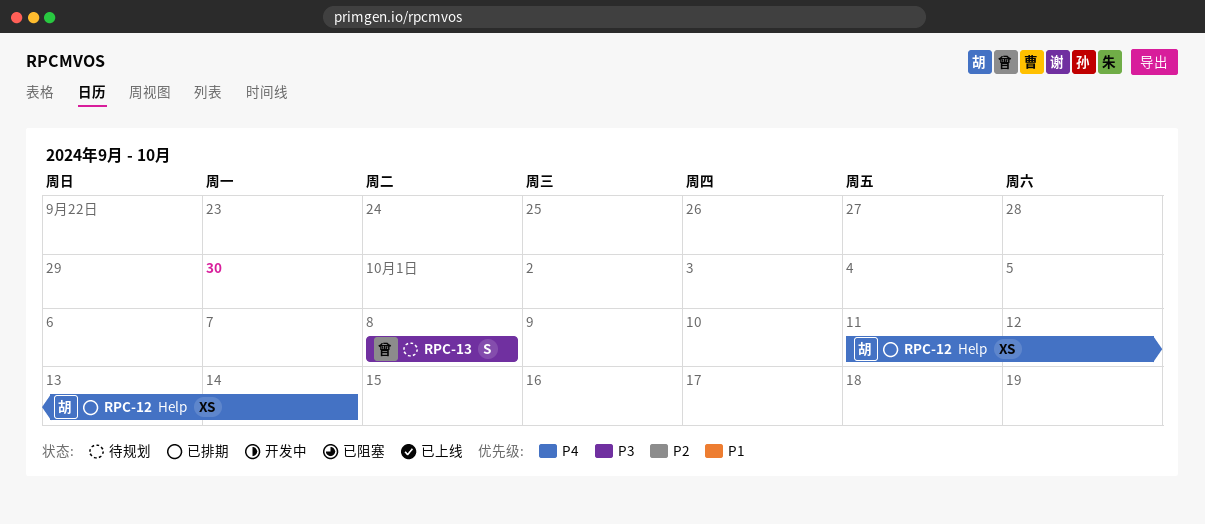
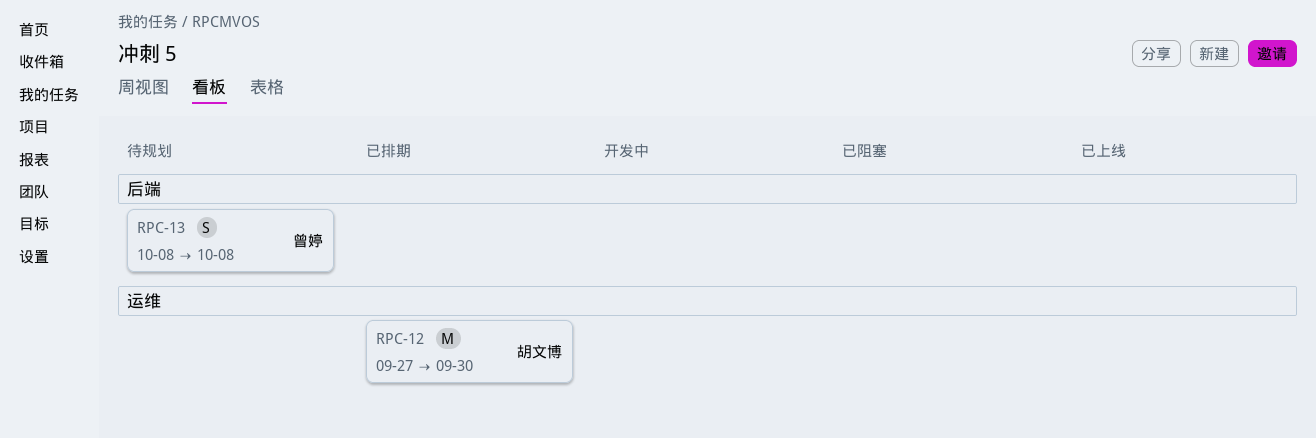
RPC-12, estimate: XS -> M
RPC-12, start: Oct 11 -> Sep 27
RPC-12, due: Oct 14 -> Sep 30

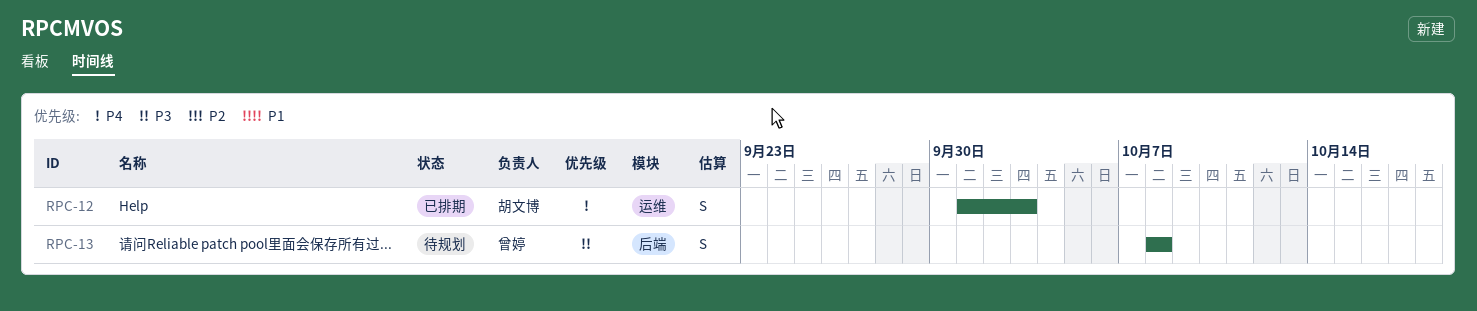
RPC-12, estimate: M -> S
RPC-12, start: Sep 27 -> Oct 1
RPC-12, due: Sep 30 -> Oct 3

